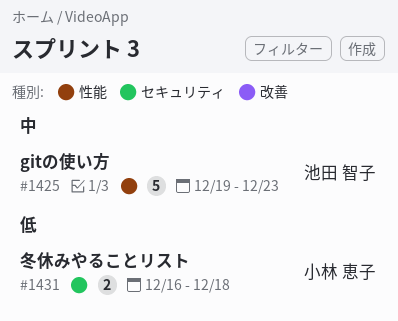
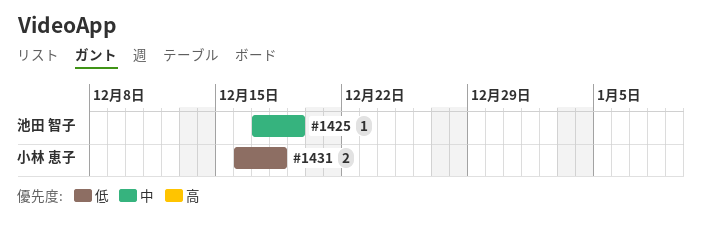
#1425, estimate: 5 -> 1
#1425, start: Dec 19 -> Dec 17
#1425, due: Dec 23 -> Dec 19

